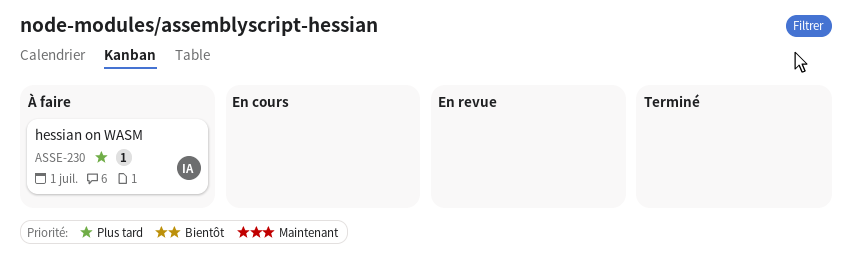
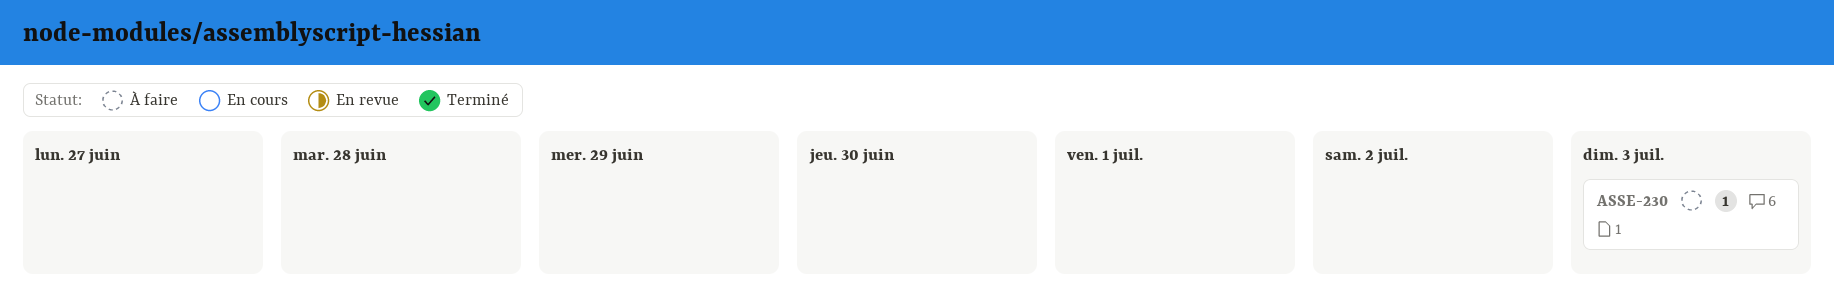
ASSE-230, due: Jul 1 -> Jul 3

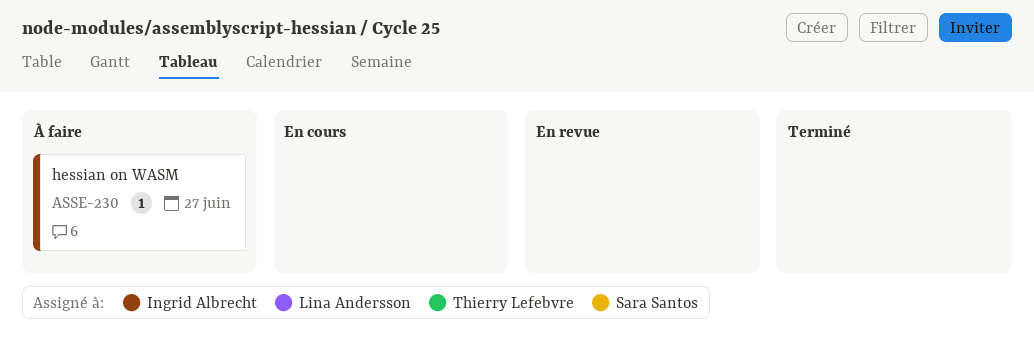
ASSE-230, due: Jul 3 -> Jun 27

